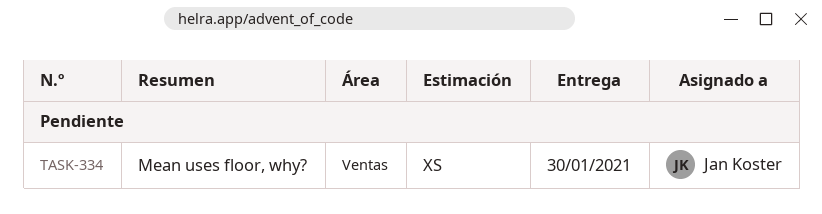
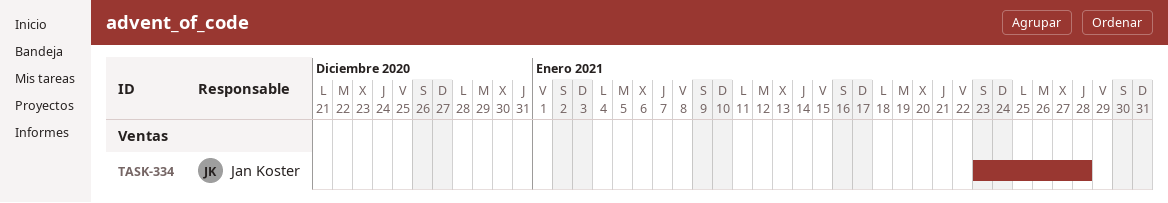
TASK-334, due: Jan 30 -> Jan 28

